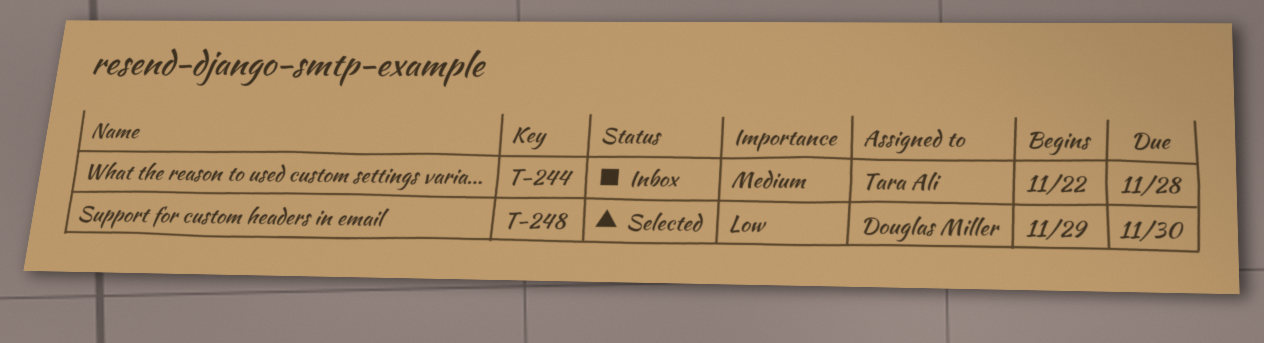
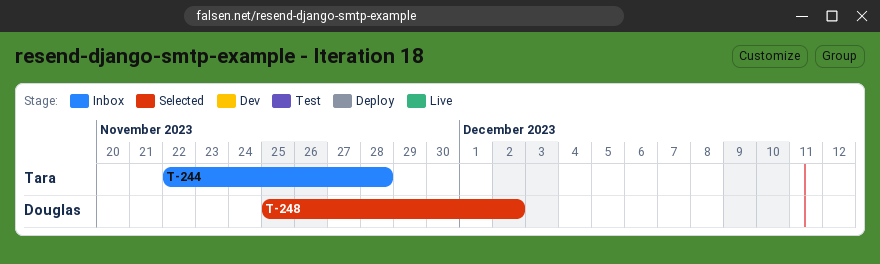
T-248, start: Nov 29 -> Nov 25
T-248, due: Nov 30 -> Dec 2

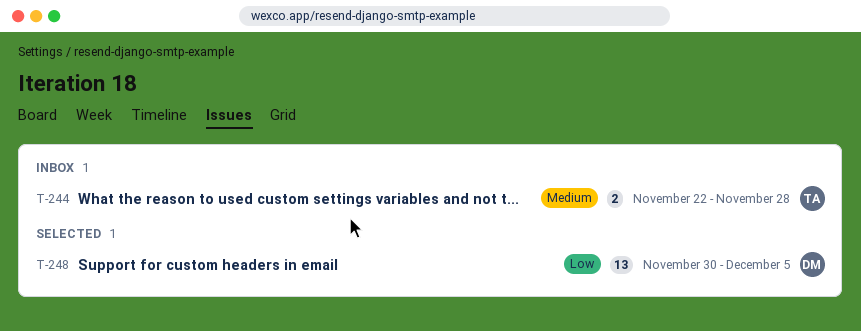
T-248, start: Nov 25 -> Nov 30
T-248, due: Dec 2 -> Dec 5

